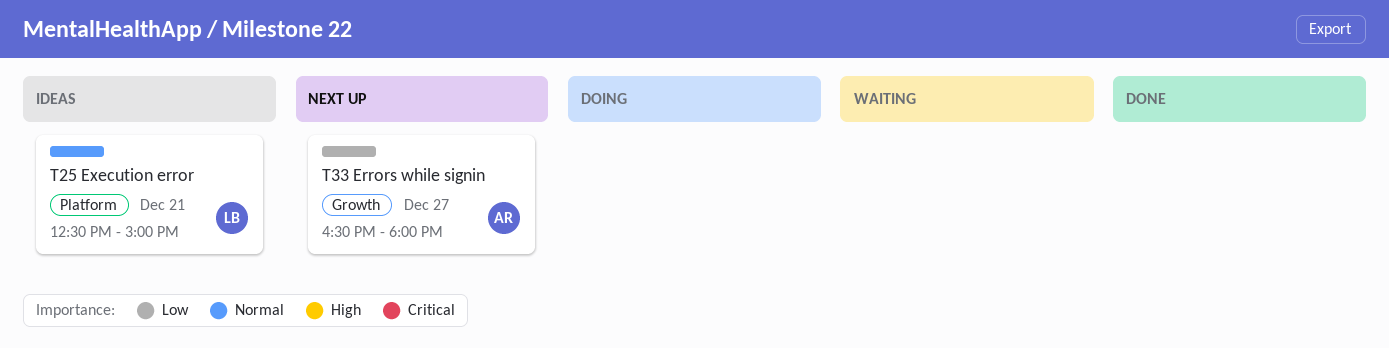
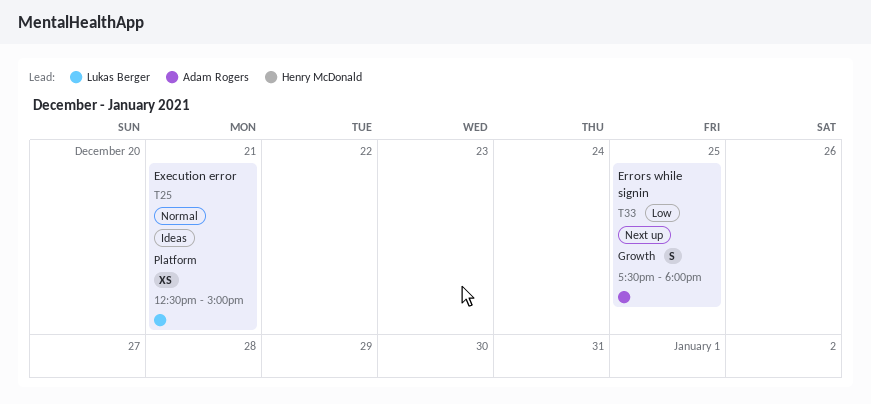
T33, day: Dec 27 -> Dec 25
T33, begins: 16:30 -> 17:30

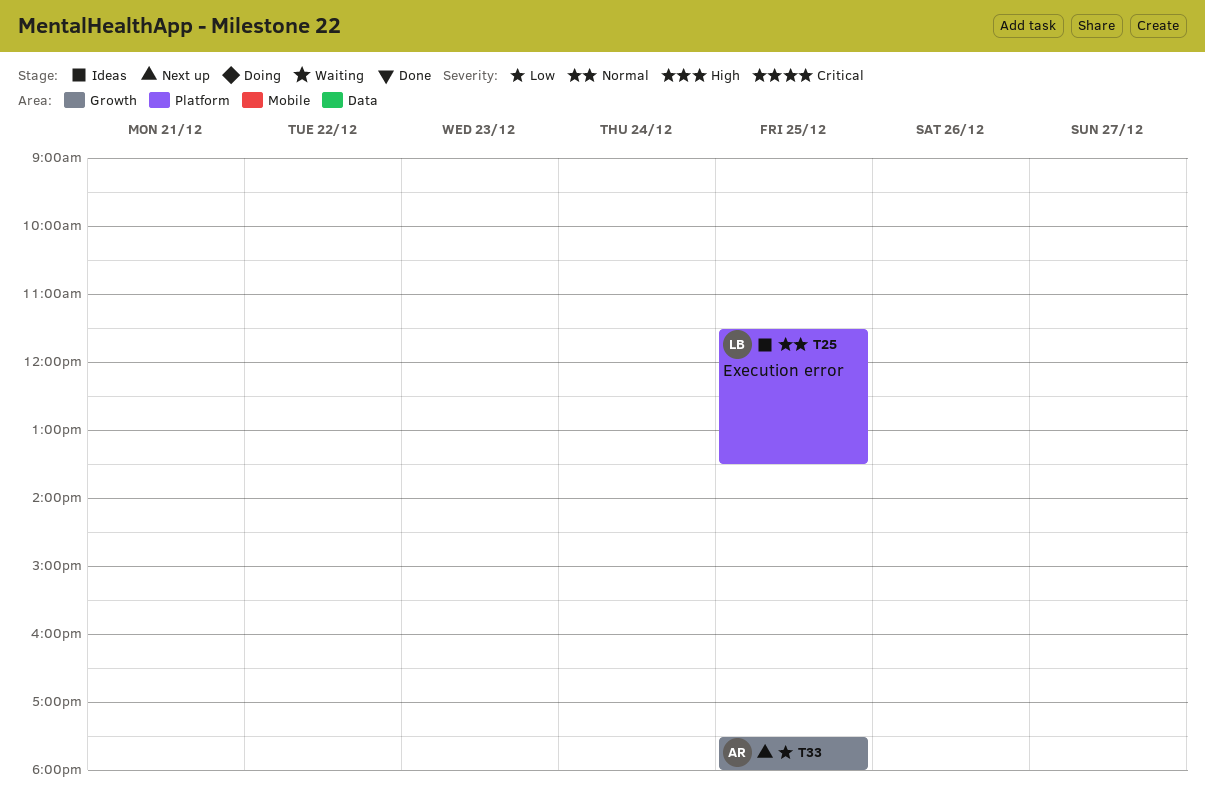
T25, day: Dec 21 -> Dec 25
T25, begins: 12:30 -> 11:30
T25, ends: 15:00 -> 13:30

